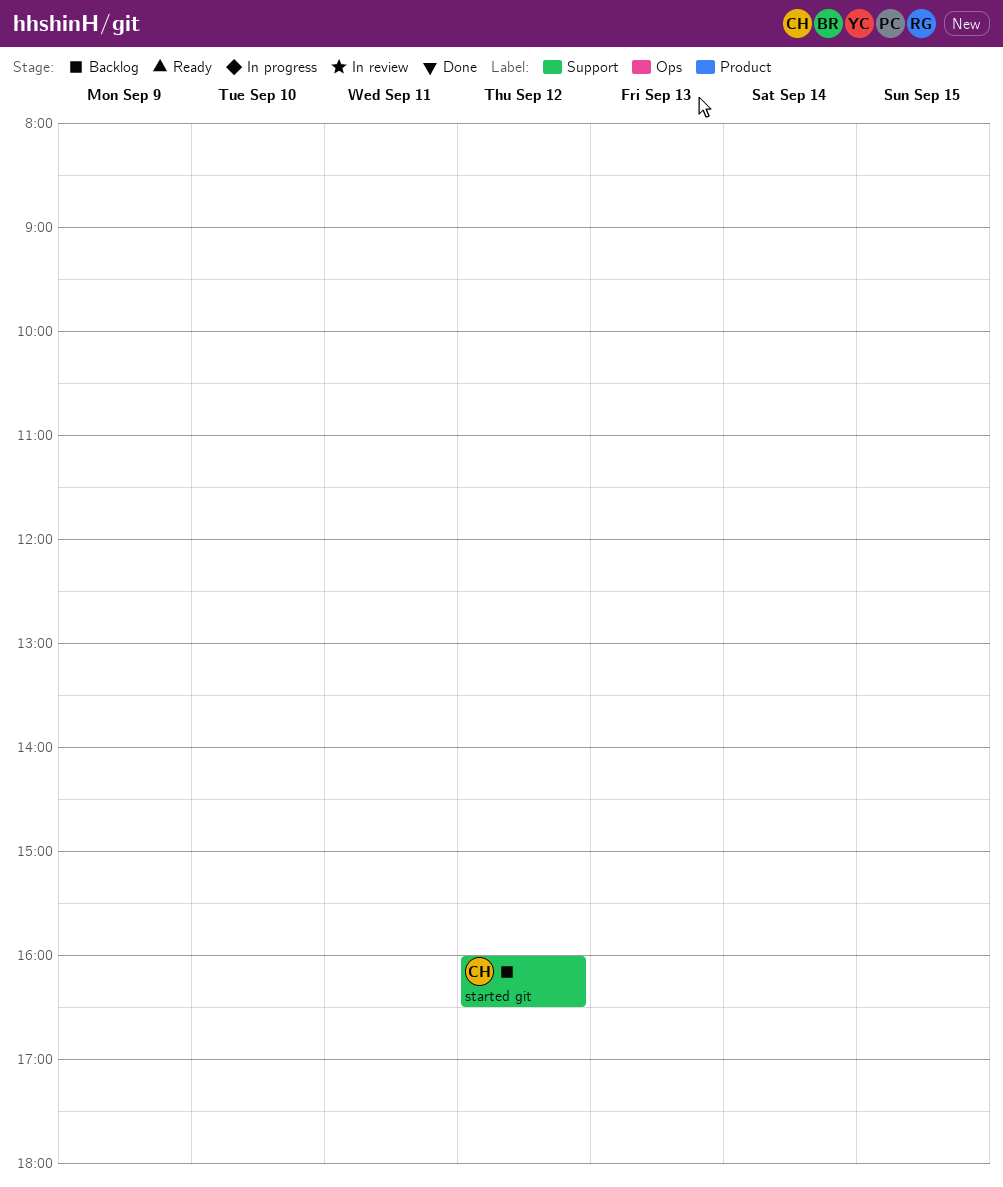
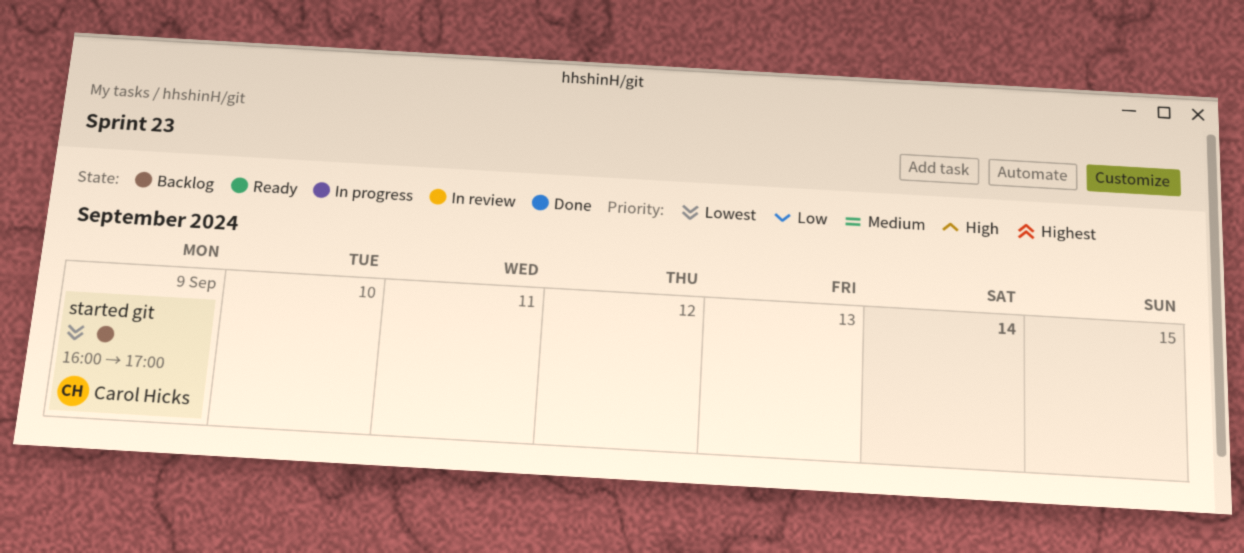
started git, day: Sep 12 -> Sep 9
started git, ends: 16:30 -> 17:00

